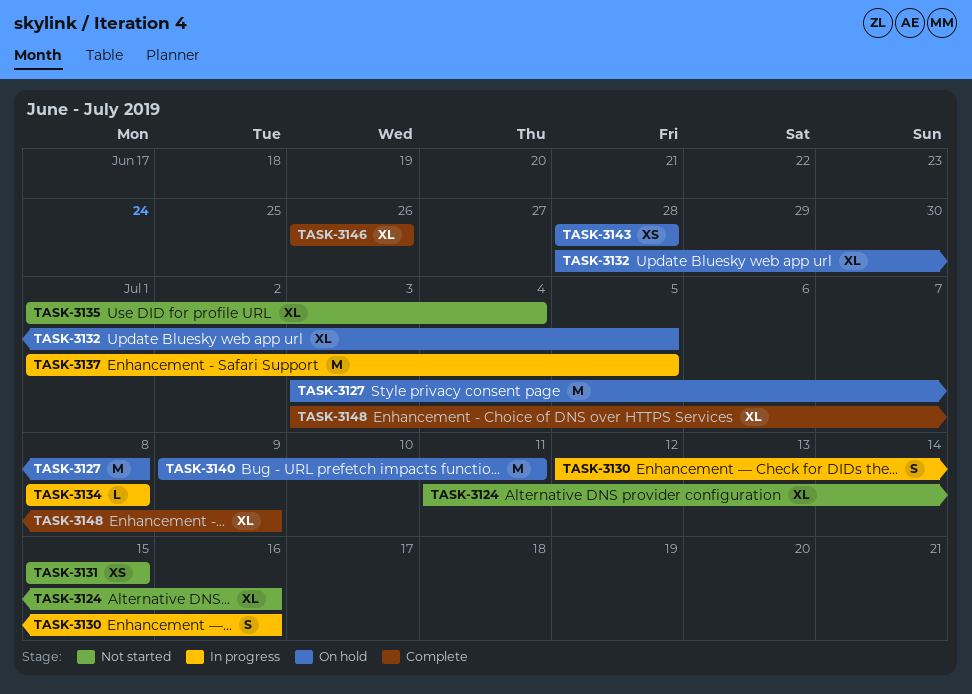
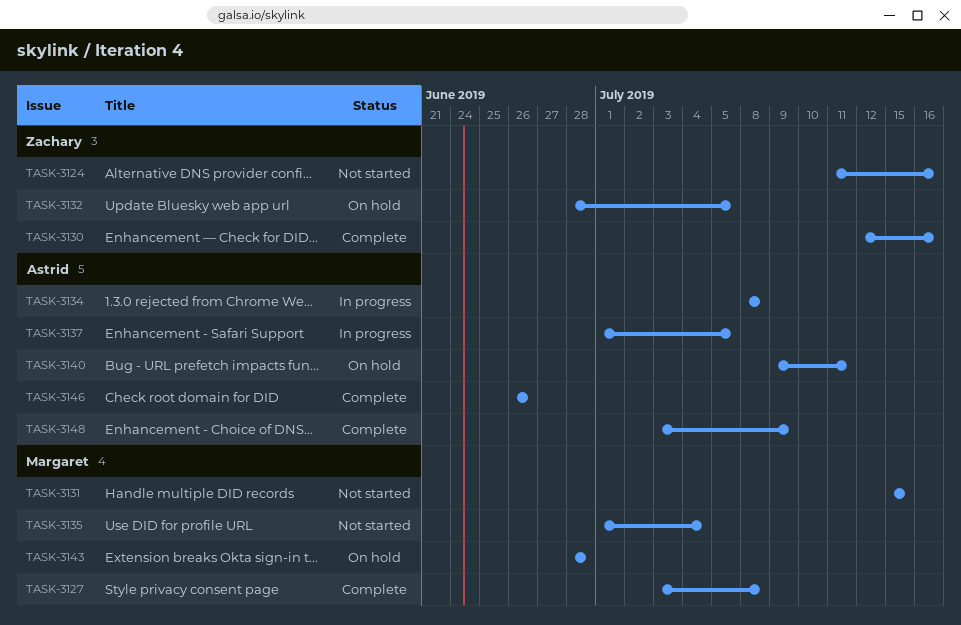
TASK-3127, status: On hold -> Complete
TASK-3130, status: In progress -> Complete

